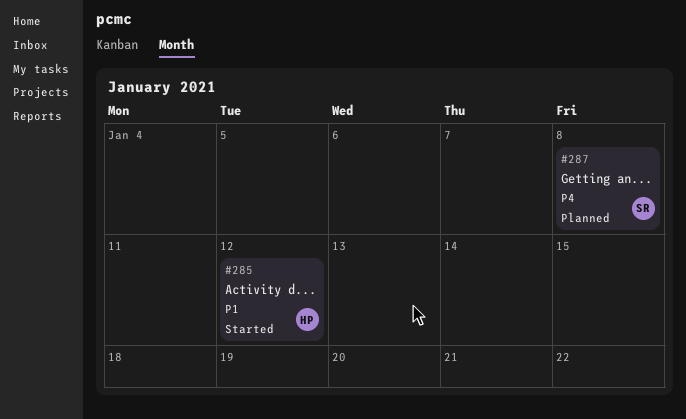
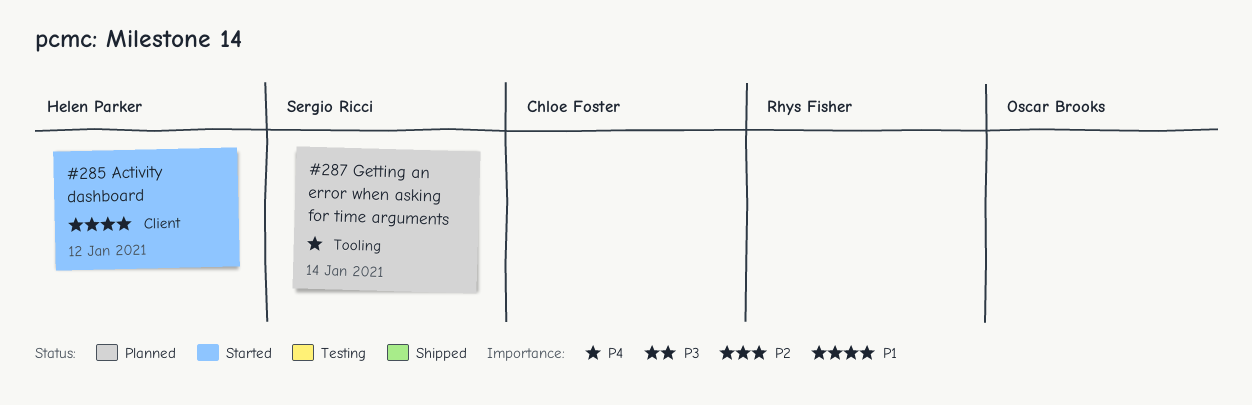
#287, due: Jan 8 -> Jan 14

